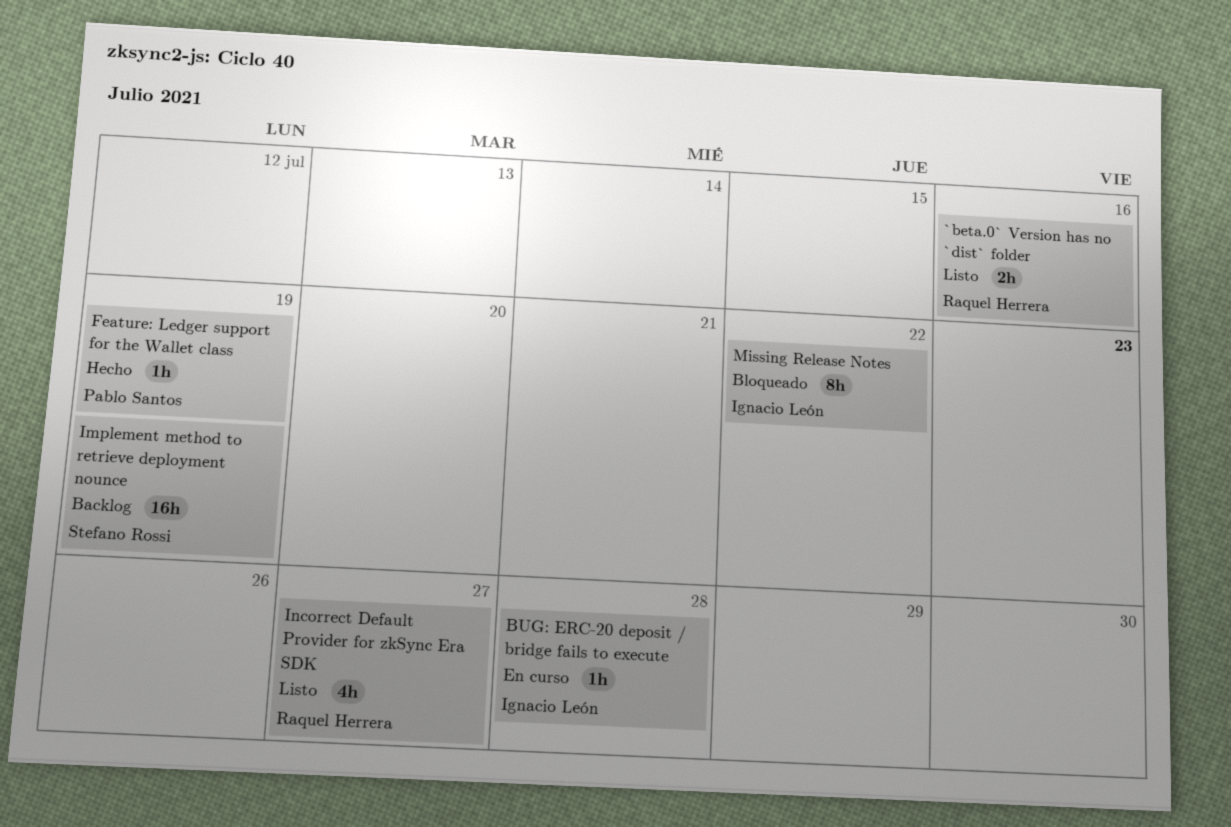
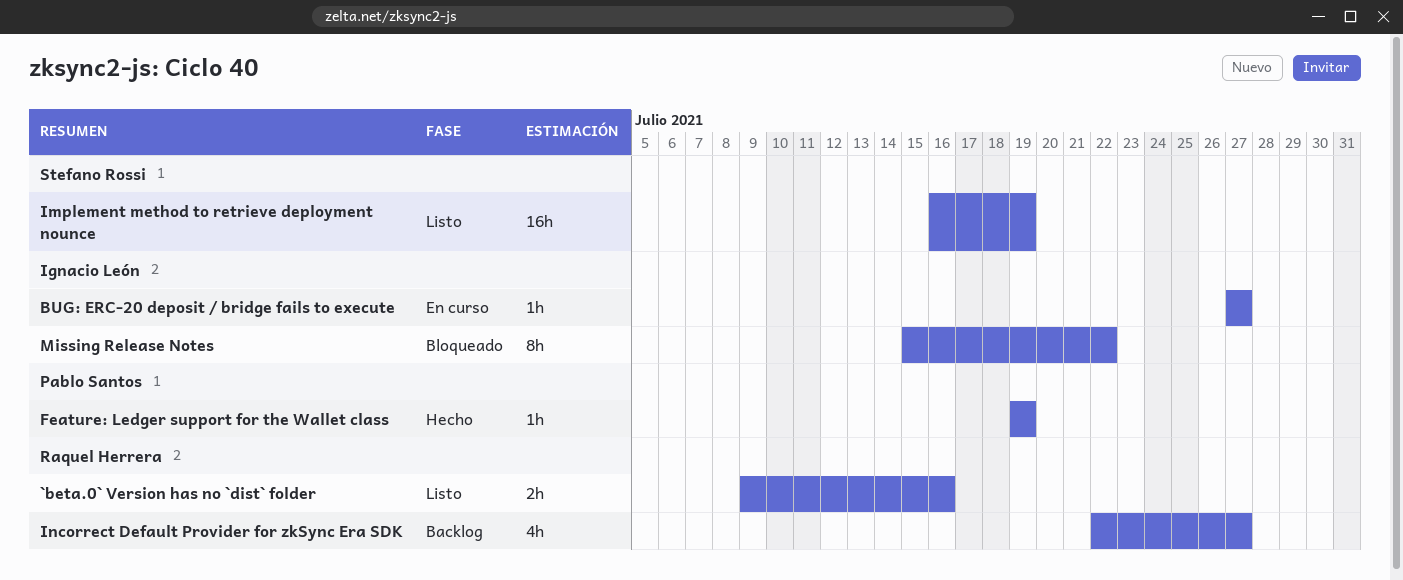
BUG: ERC-20 deposit / bridge fails to execute, due: Jul 28 -> Jul 27
Implement method to retrieve deployment nounce, status: Backlog -> Listo
Incorrect Default Provider for zkSync Era SDK, status: Listo -> Backlog

